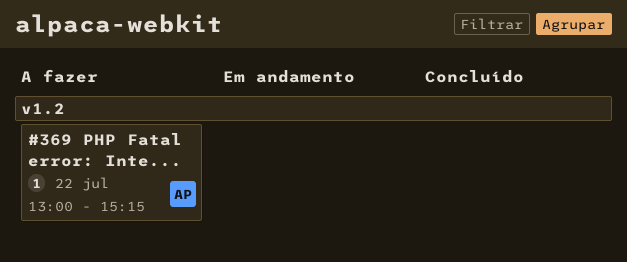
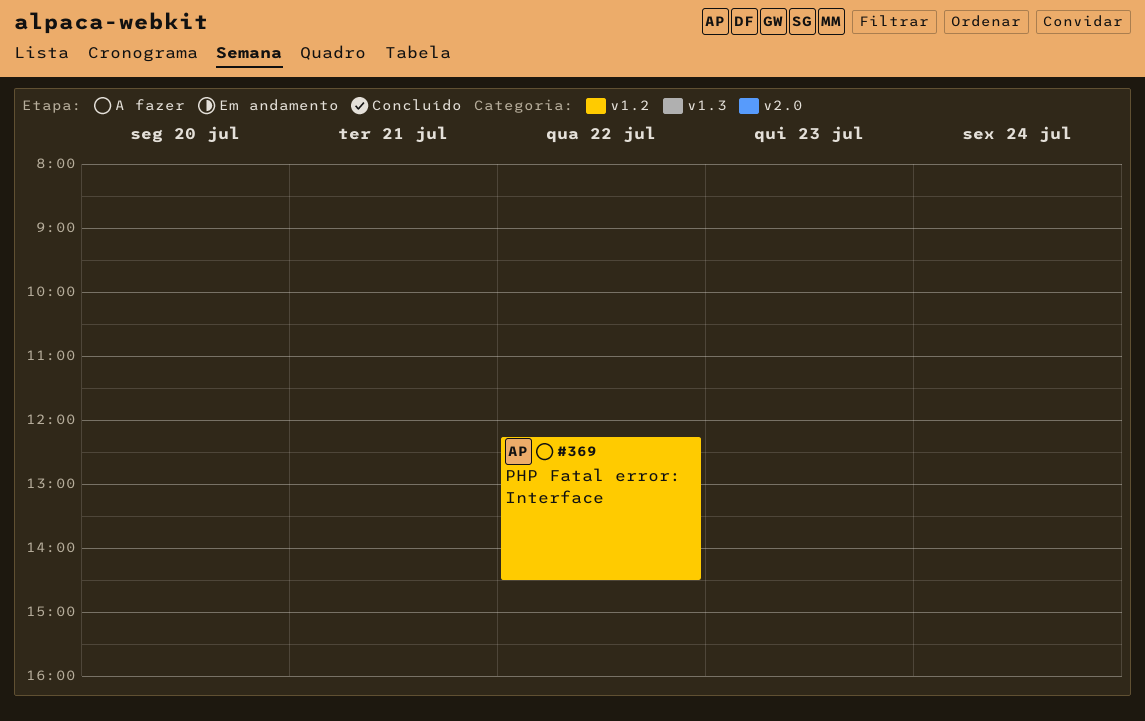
#369, begins: 13:00 -> 12:15
#369, ends: 15:15 -> 14:30

